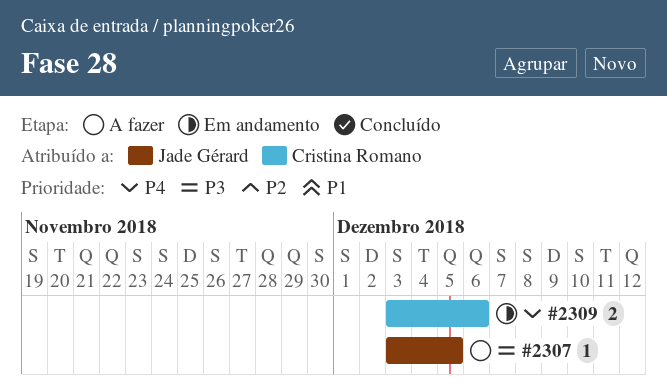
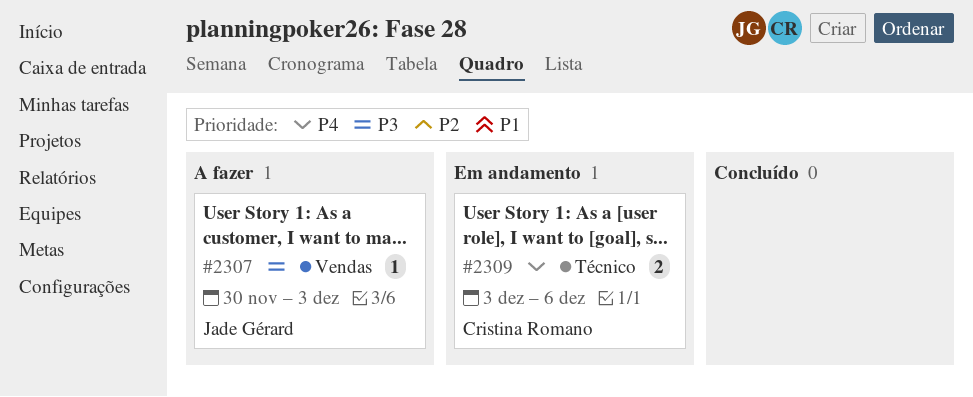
#2307, start: Dec 3 -> Nov 30
#2307, due: Dec 5 -> Dec 3

